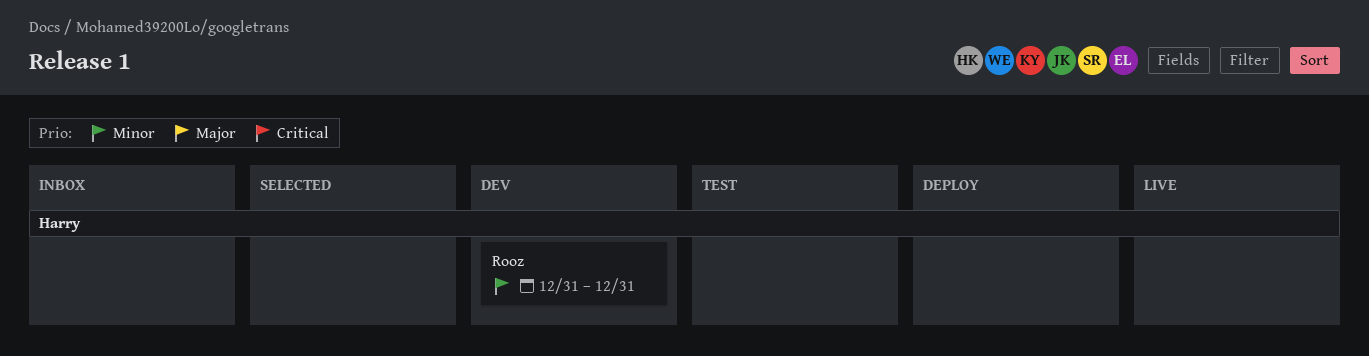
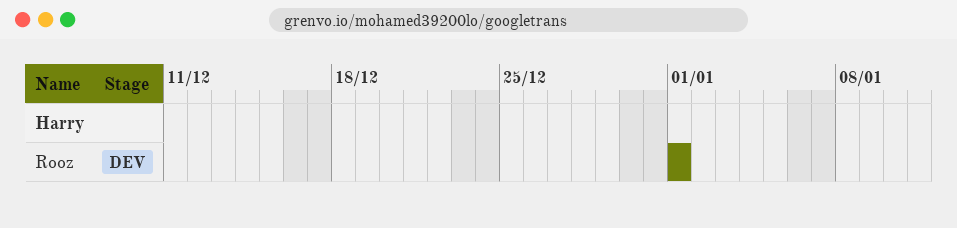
Rooz, start: Dec 31 -> Jan 1
Rooz, due: Dec 31 -> Jan 1

